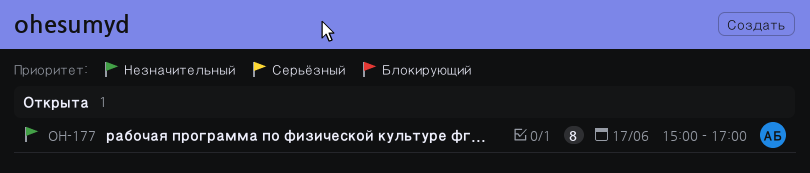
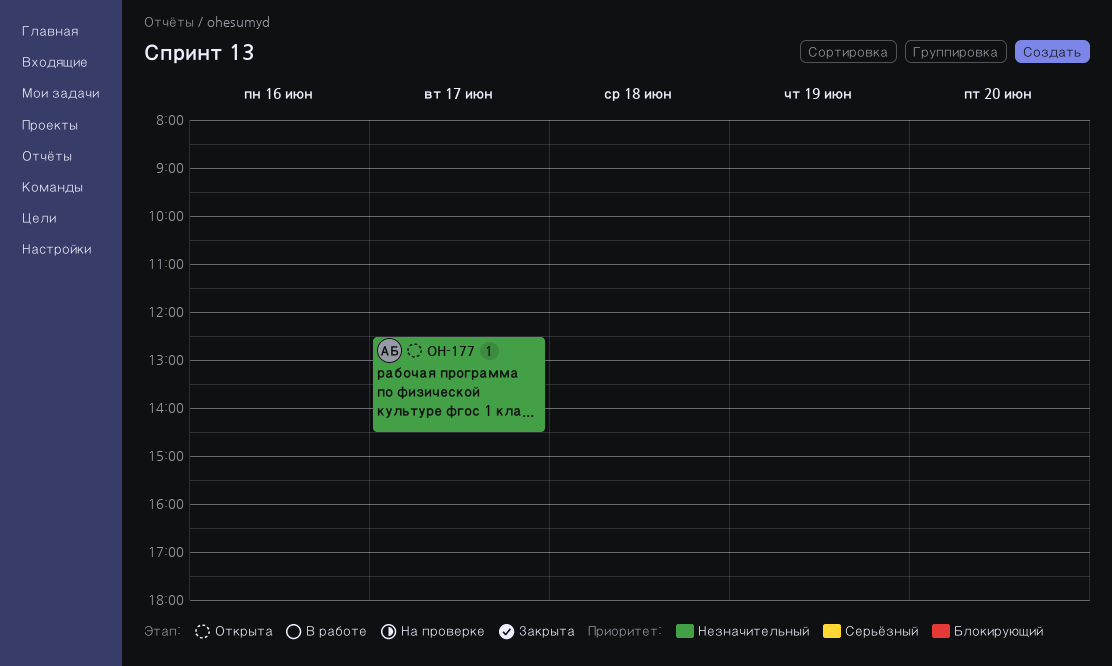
OH-177, estimate: 8 -> 1
OH-177, begins: 15:00 -> 12:30
OH-177, ends: 17:00 -> 14:30

